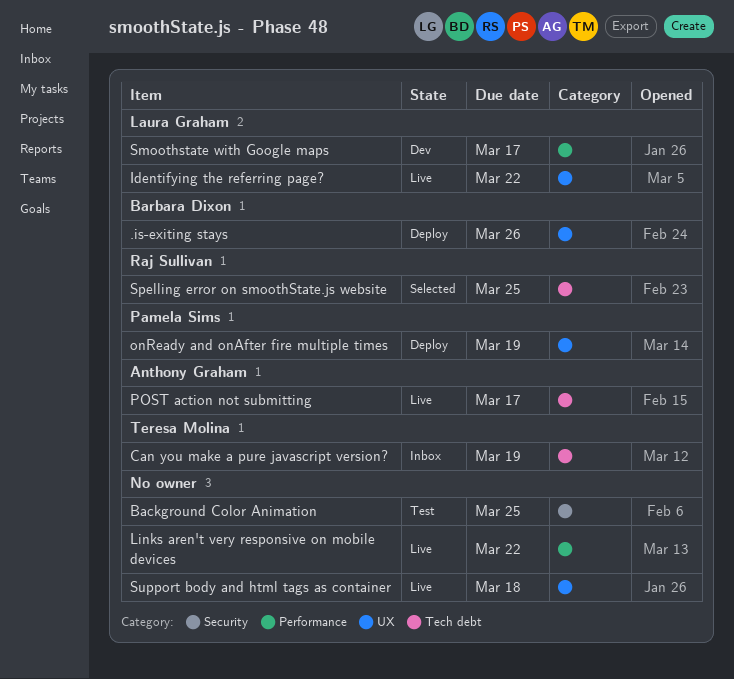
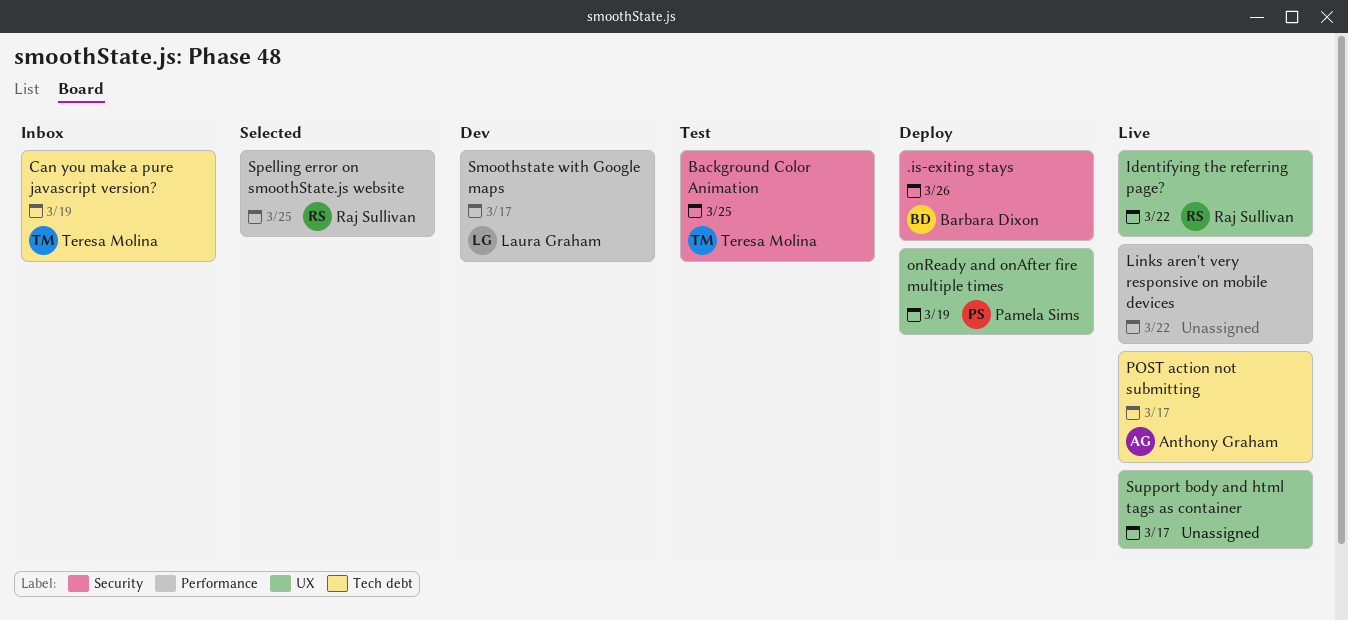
.is-exiting stays, label: UX -> Security
Background Color Animation, owner: none -> Teresa Molina
Identifying the referring page?, owner: Laura Graham -> Raj Sullivan
Spelling error on smoothState.js website, label: Tech debt -> Performance
Support body and html tags as container, due: Mar 18 -> Mar 17

